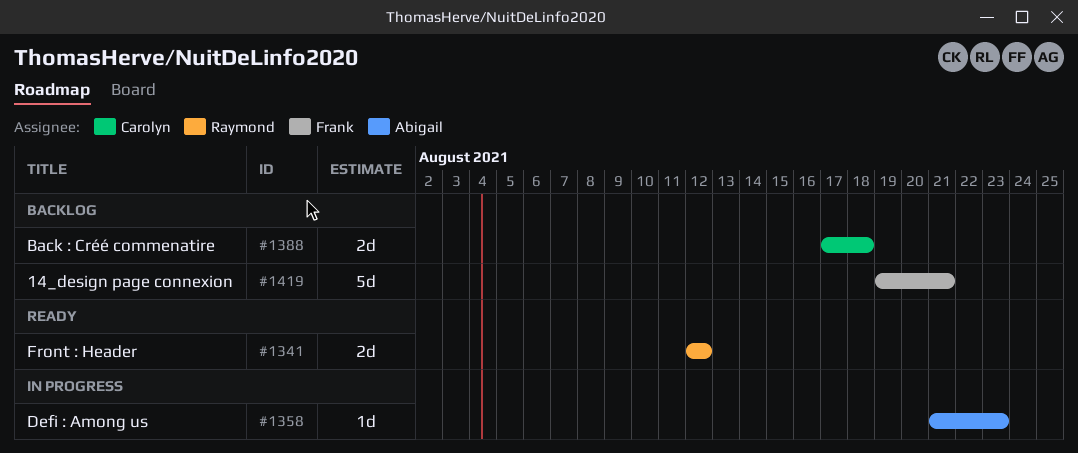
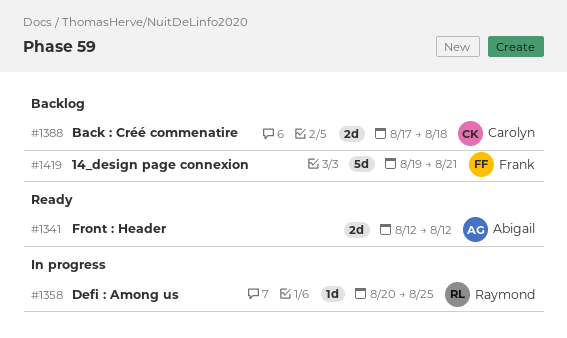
#1341, owner: Raymond -> Abigail
#1358, owner: Abigail -> Raymond
#1358, start: Aug 21 -> Aug 20
#1358, due: Aug 23 -> Aug 25

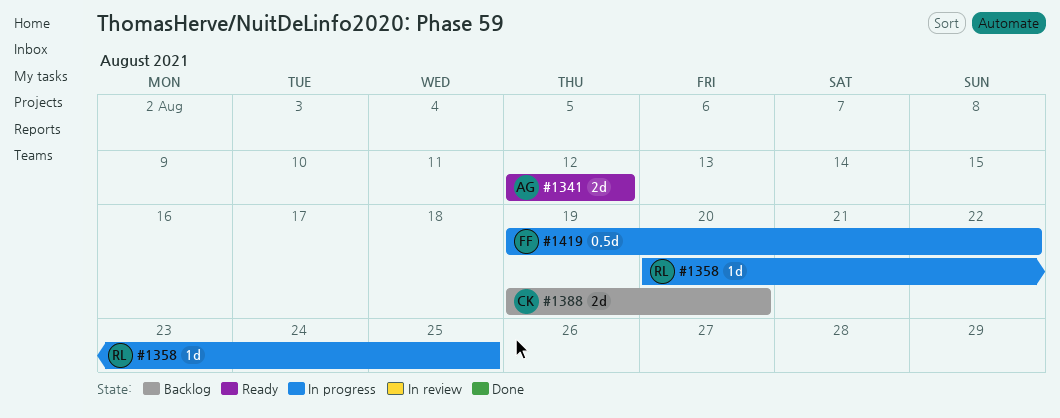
#1388, start: Aug 17 -> Aug 19
#1388, due: Aug 18 -> Aug 20
#1419, status: Backlog -> In progress
#1419, estimate: 5d -> 0.5d
#1419, due: Aug 21 -> Aug 22

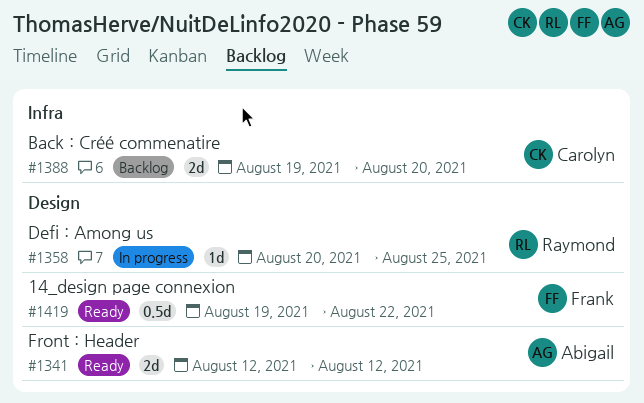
#1419, status: In progress -> Ready

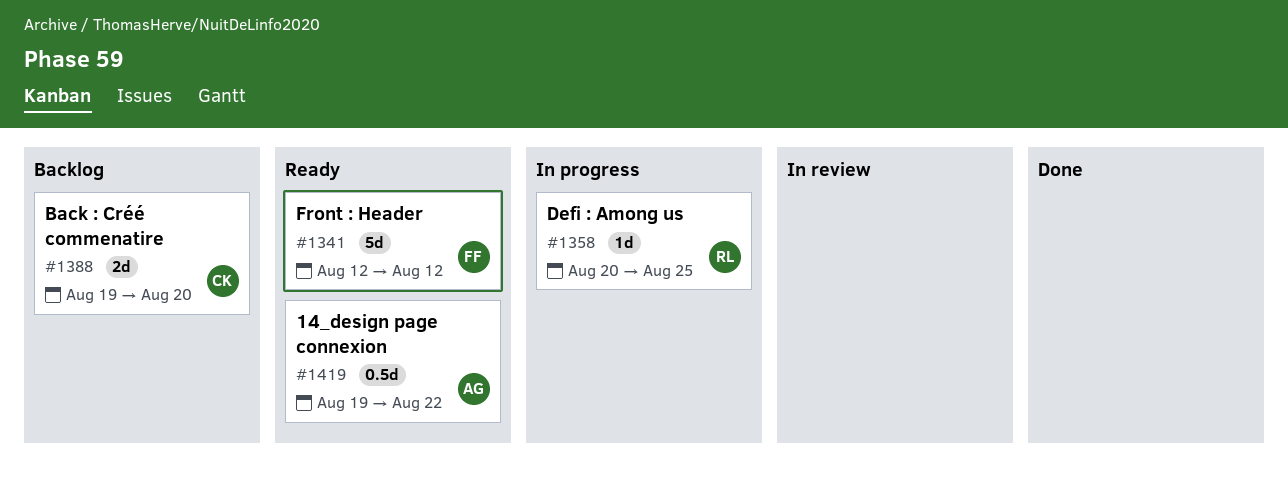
#1341, owner: Abigail -> Frank
#1341, estimate: 2d -> 5d
#1419, owner: Frank -> Abigail

